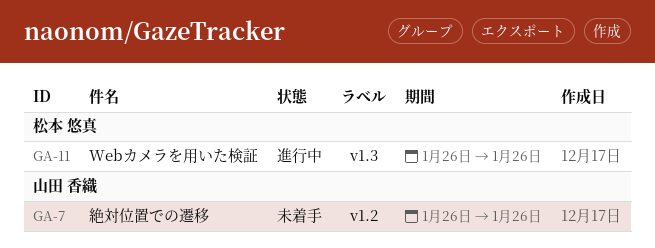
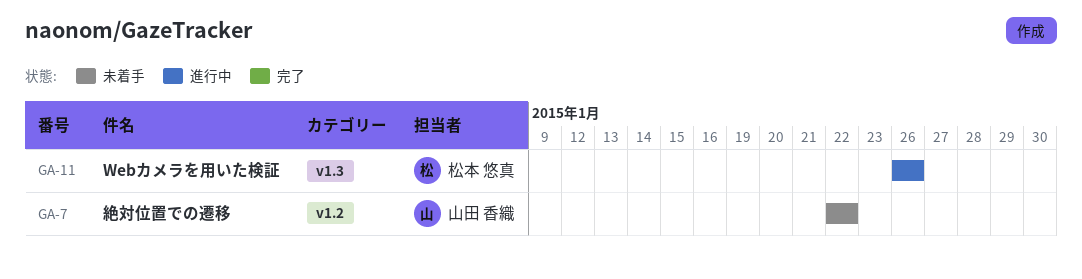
GA-7, start: Jan 26 -> Jan 22
GA-7, due: Jan 26 -> Jan 22

